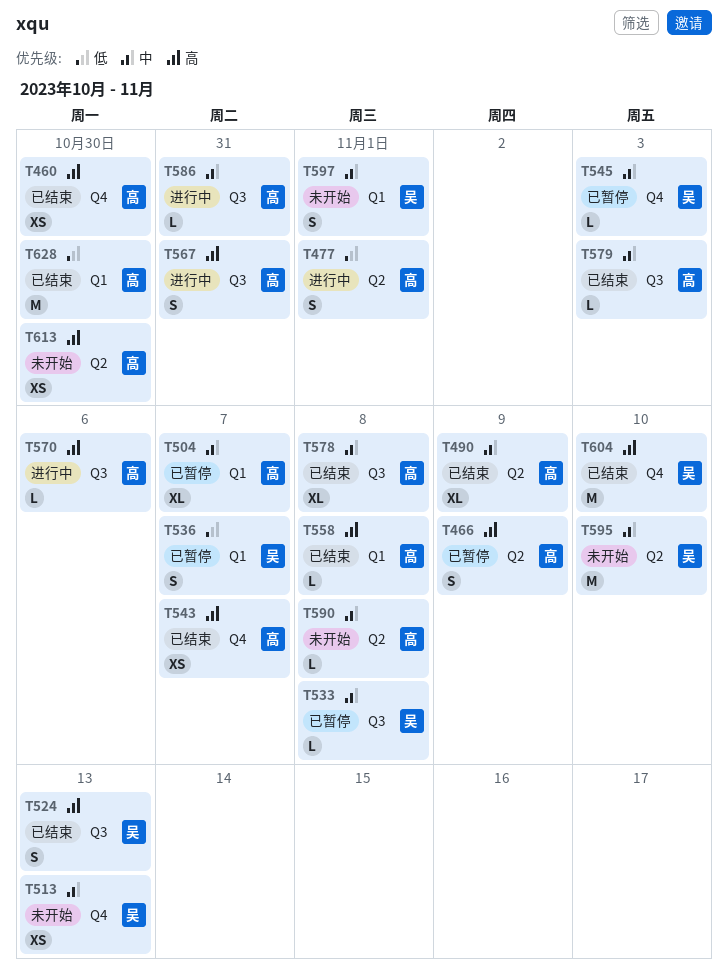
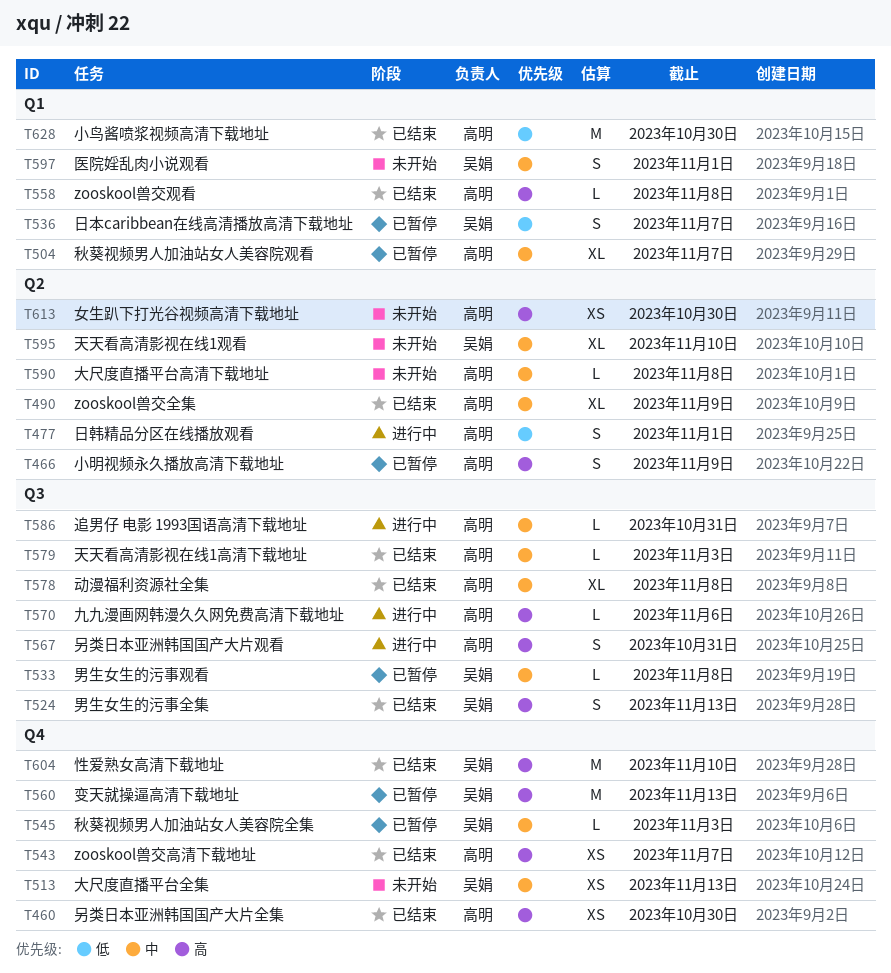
T560: none -> present
T595, estimate: M -> XL

